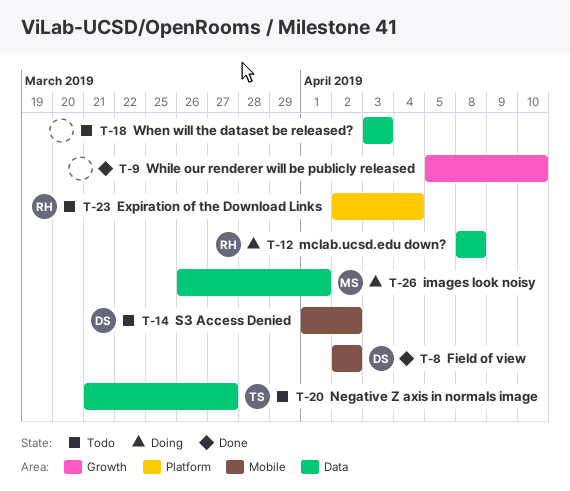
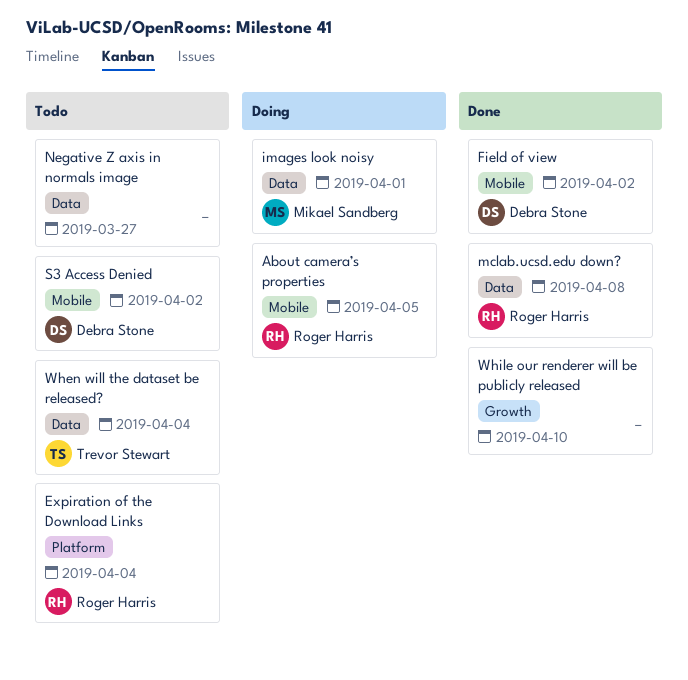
About camera’s properties: none -> present
mclab.ucsd.edu down?, status: Doing -> Done
Negative Z axis in normals image, owner: Trevor Stewart -> none
When will the dataset be released?, owner: none -> Trevor Stewart
When will the dataset be released?, due: Apr 3 -> Apr 4

